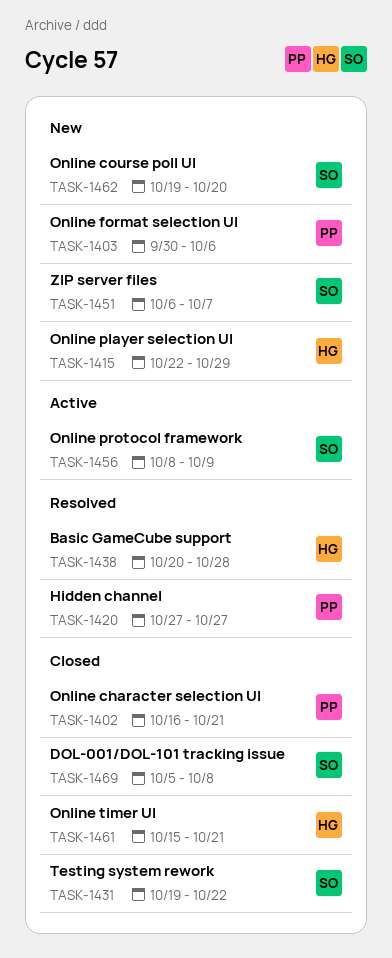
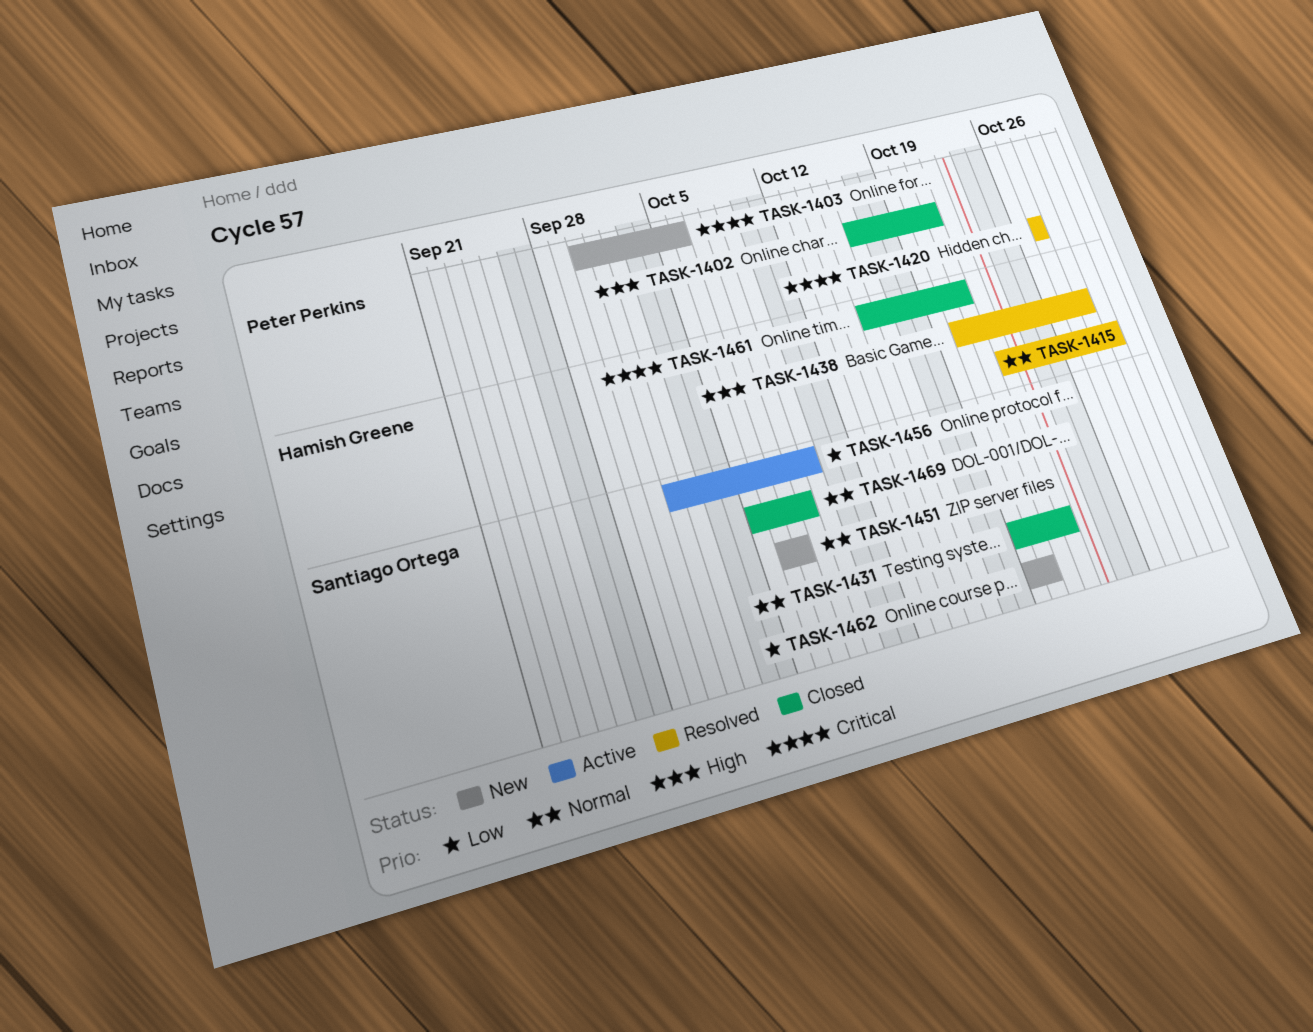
TASK-1415, status: New -> Resolved
TASK-1456, start: Oct 8 -> Oct 1

